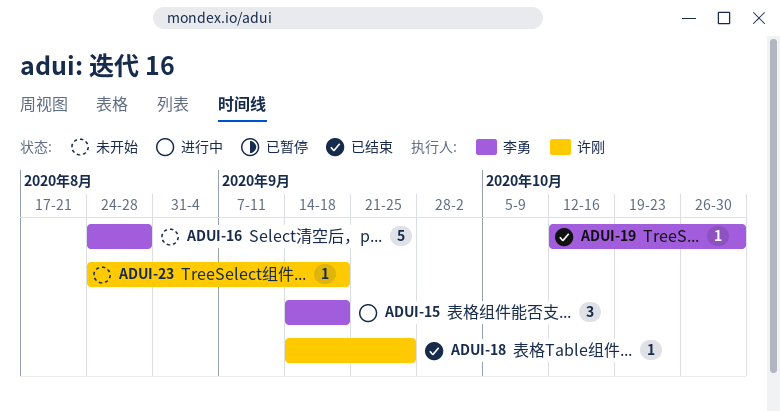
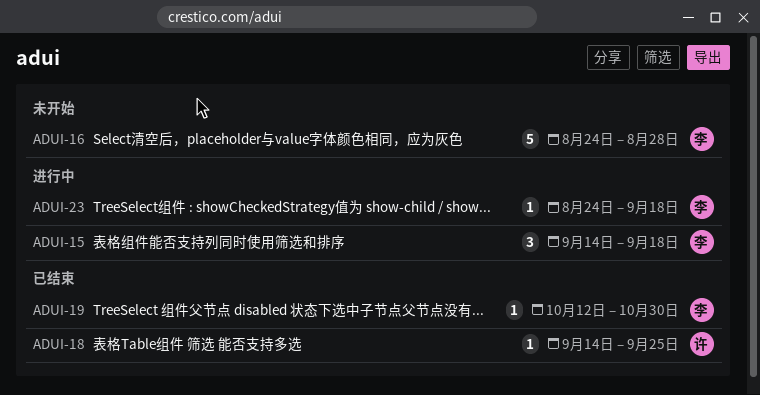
ADUI-23, status: 未开始 -> 进行中
ADUI-23, owner: 许刚 -> 李勇

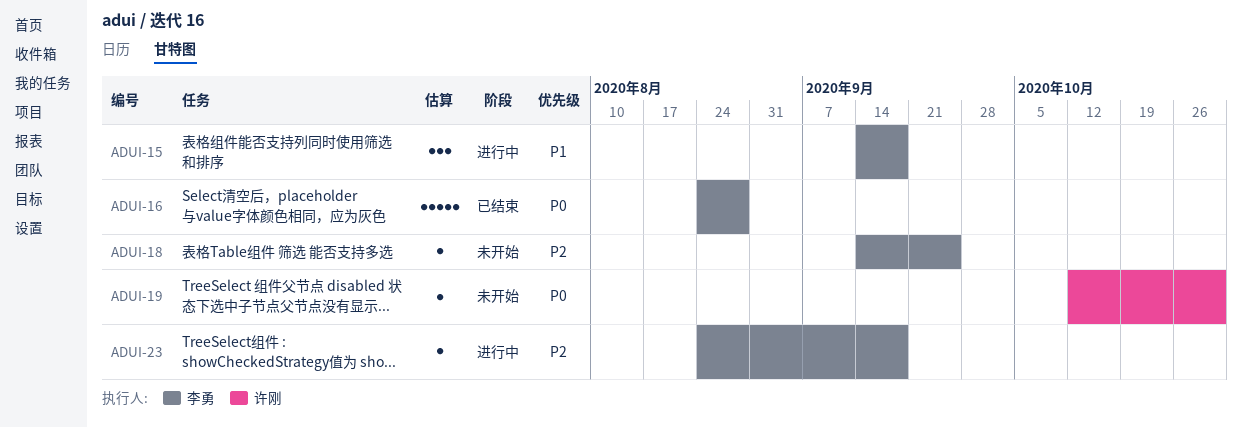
ADUI-16, status: 未开始 -> 已结束
ADUI-18, status: 已结束 -> 未开始
ADUI-18, owner: 许刚 -> 李勇
ADUI-19, status: 已结束 -> 未开始
ADUI-19, owner: 李勇 -> 许刚

